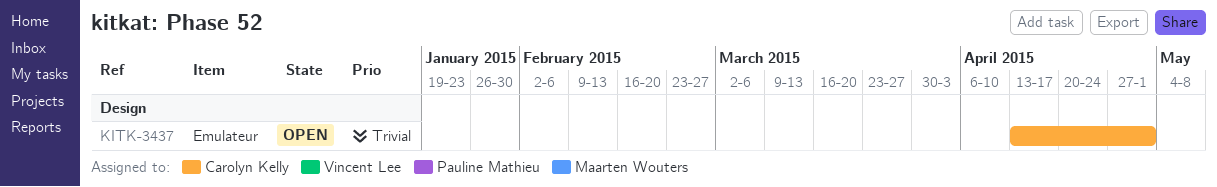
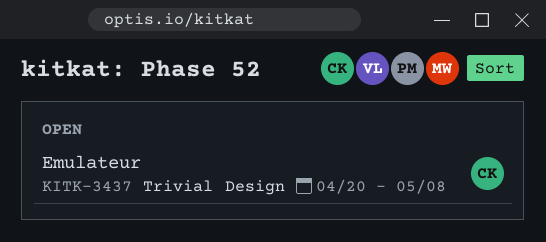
KITK-3437, start: Apr 13 -> Apr 20
KITK-3437, due: May 1 -> May 8

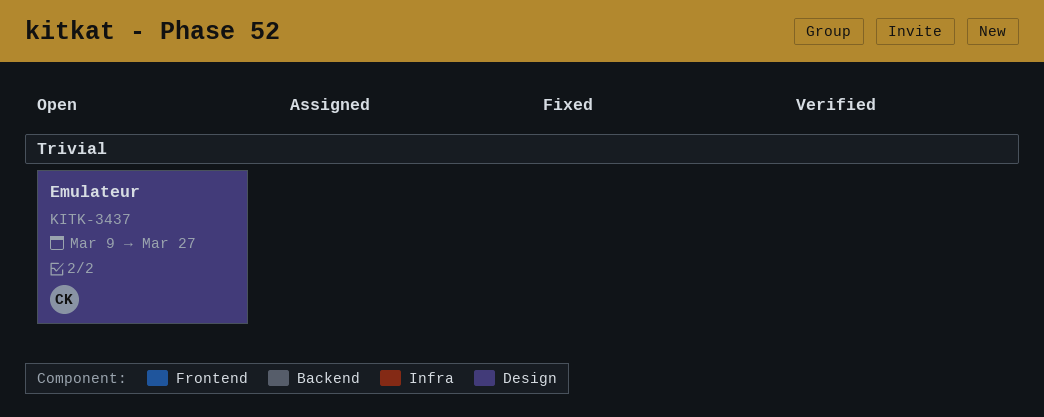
KITK-3437, start: Apr 20 -> Mar 9
KITK-3437, due: May 8 -> Mar 27

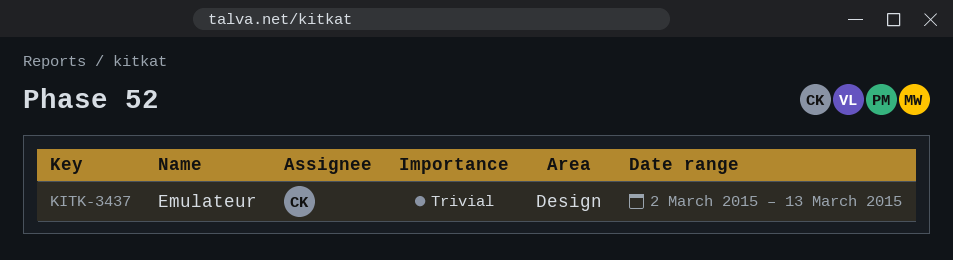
KITK-3437, start: Mar 9 -> Mar 2
KITK-3437, due: Mar 27 -> Mar 13

